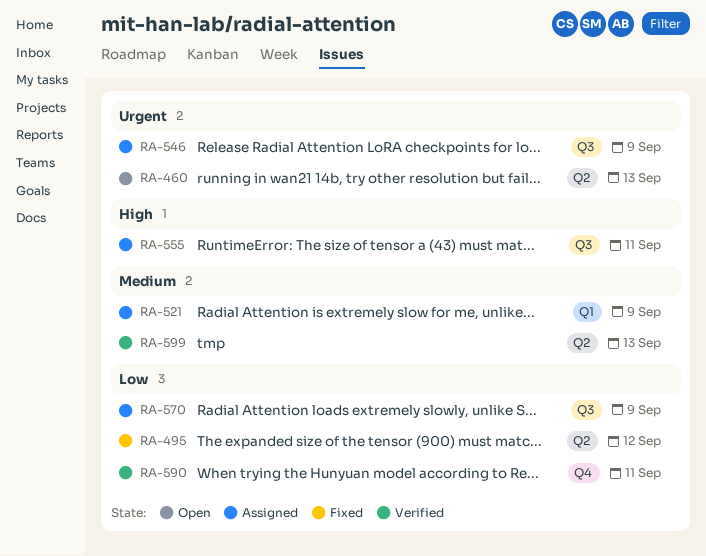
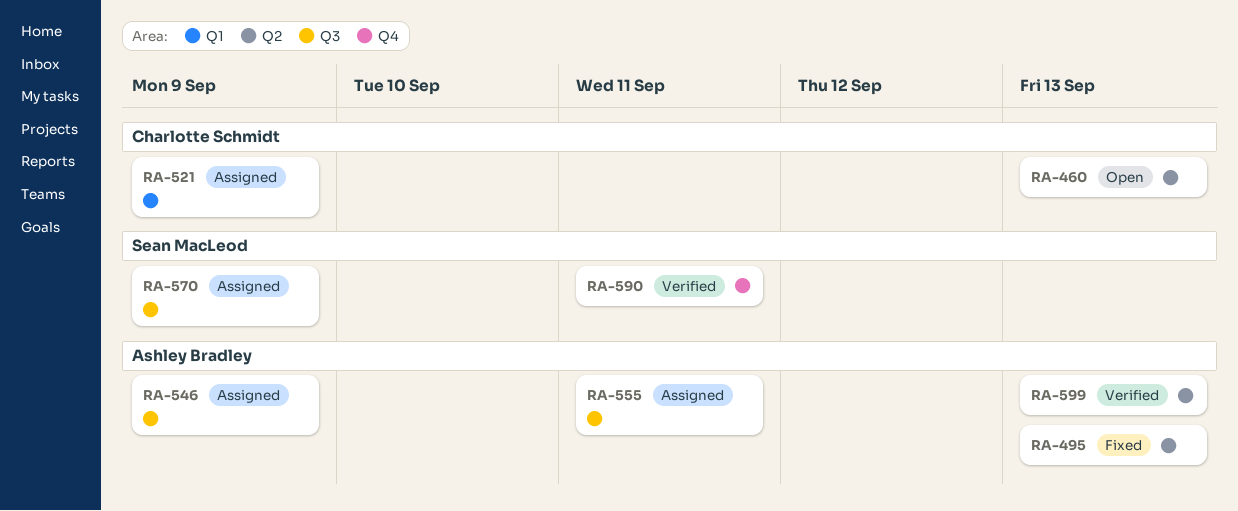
RA-495, due: Sep 12 -> Sep 13

